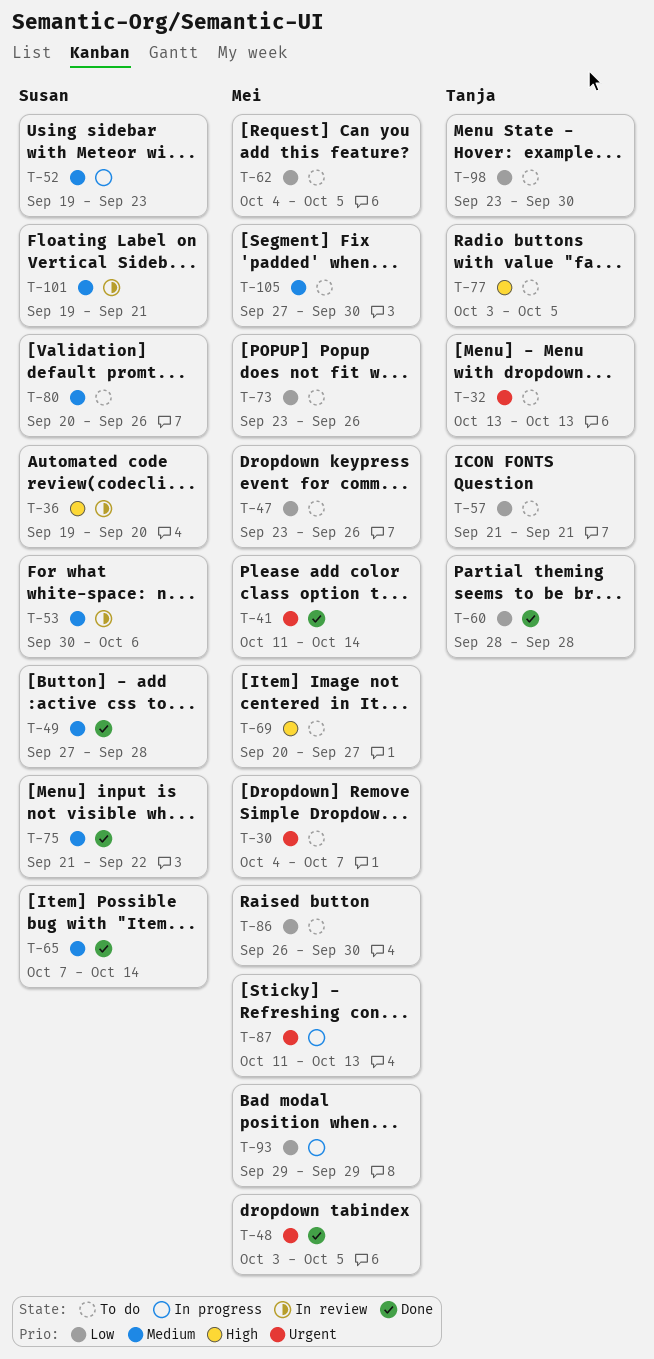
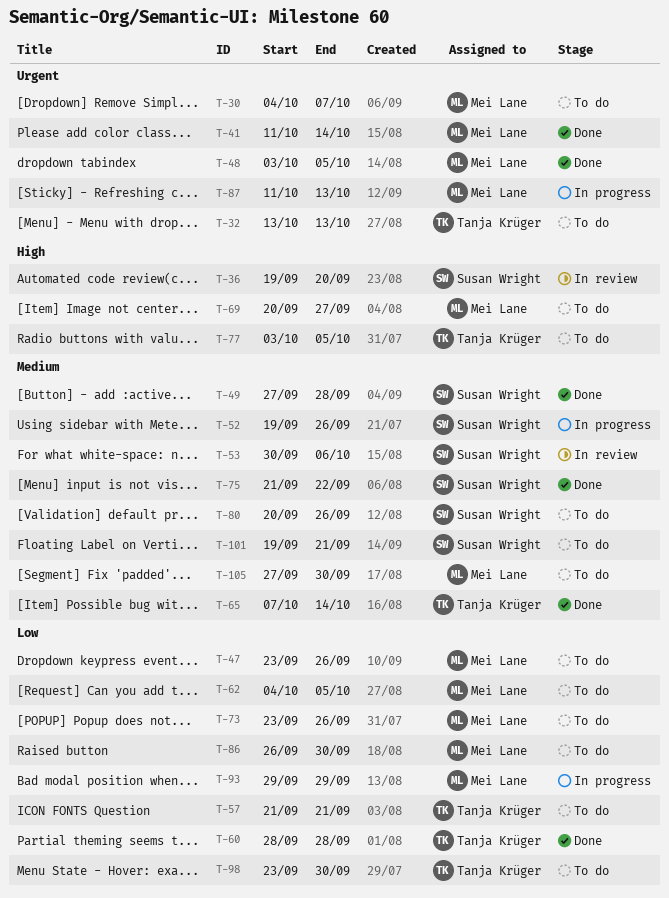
T-52, due: Sep 23 -> Sep 26
T-65, owner: Susan Wright -> Tanja Krüger
T-101, status: In review -> To do

